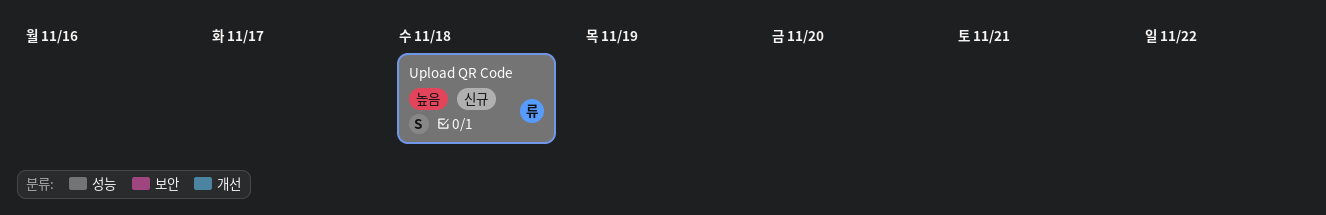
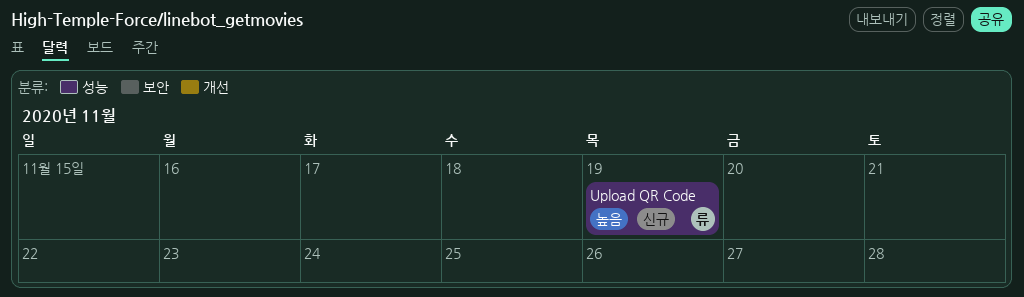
Upload QR Code, due: Nov 18 -> Nov 19

